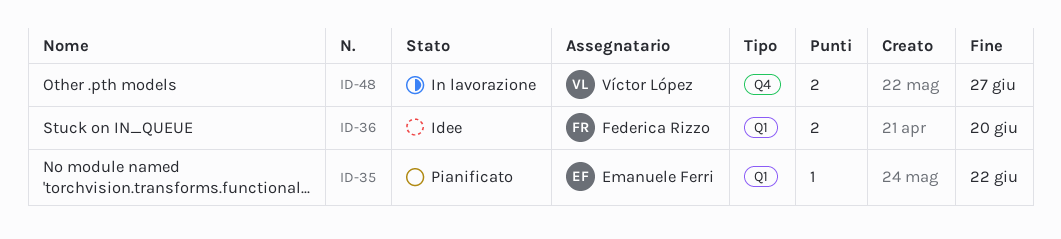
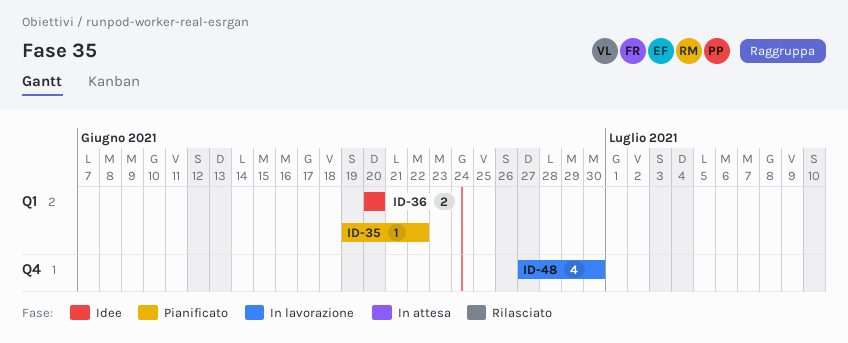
ID-48, estimate: 2 -> 4
ID-48, due: Jun 27 -> Jun 30

